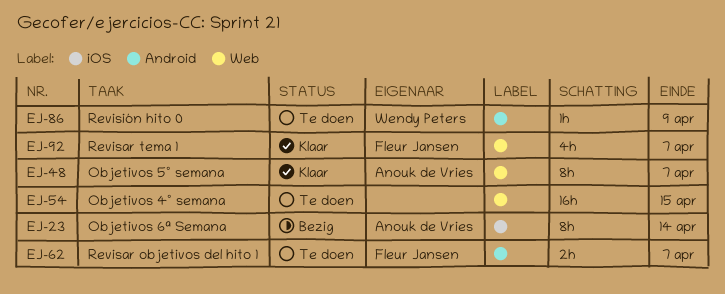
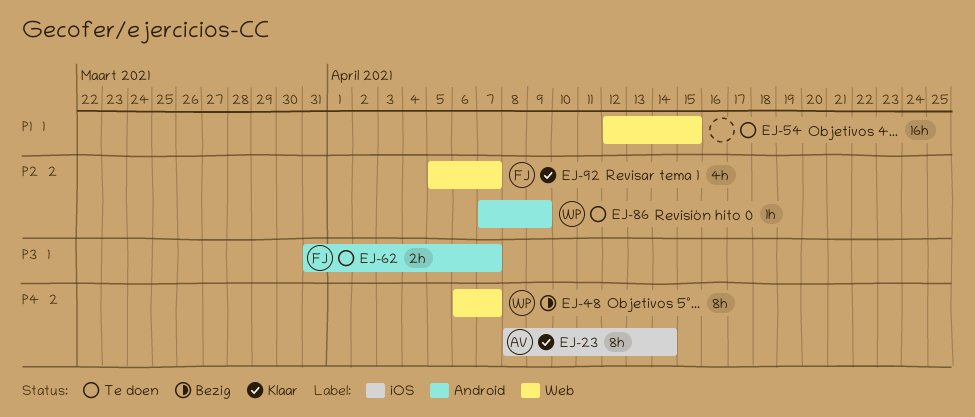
EJ-23, status: Bezig -> Klaar
EJ-48, status: Klaar -> Bezig
EJ-48, owner: Anouk de Vries -> Wendy Peters

